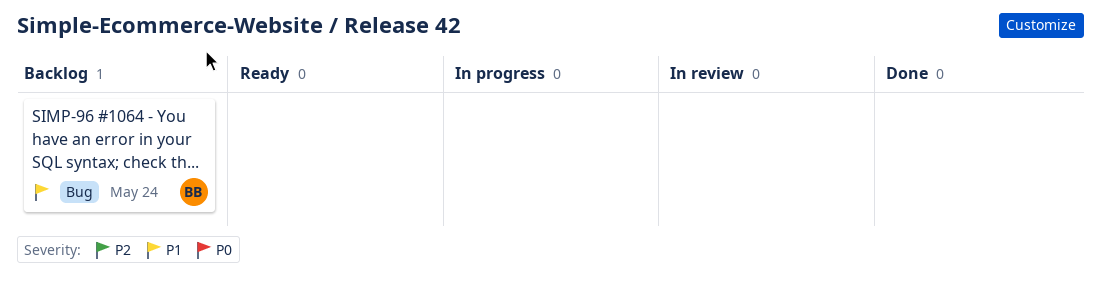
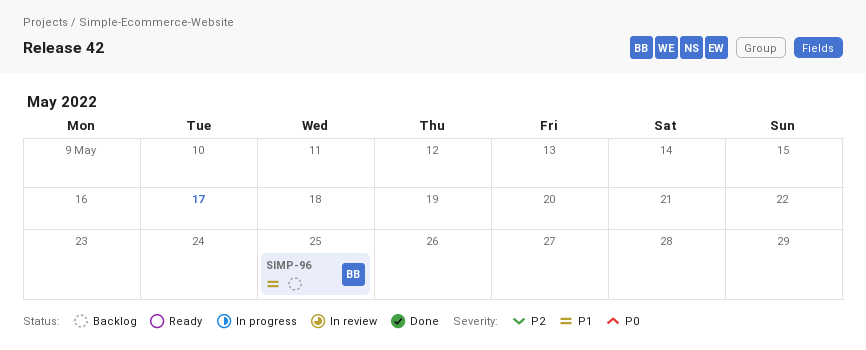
SIMP-96, due: May 24 -> May 25

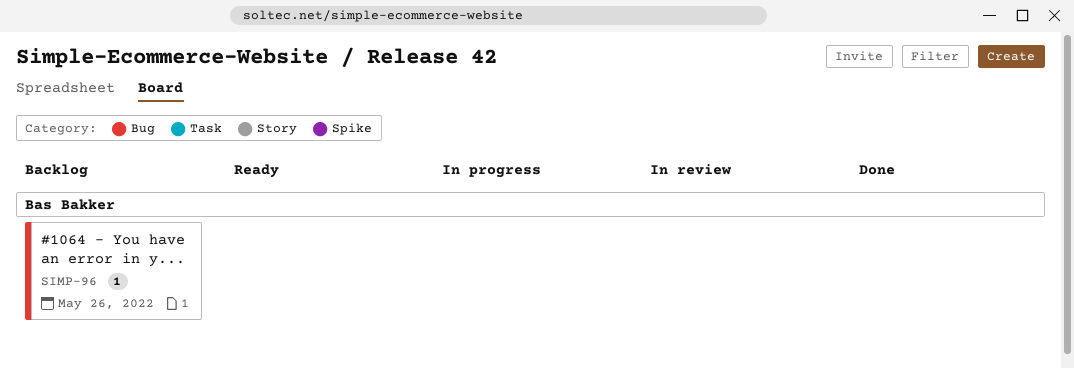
SIMP-96, due: May 25 -> May 26

